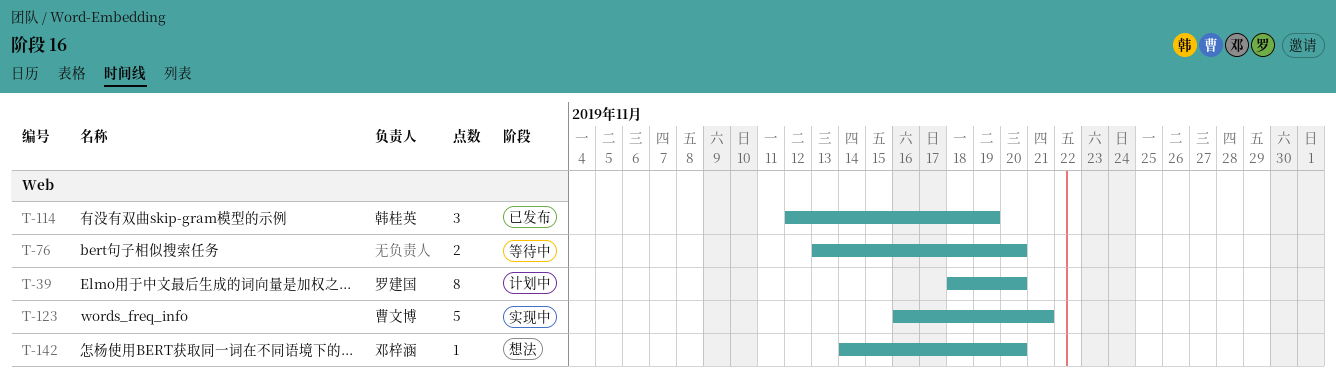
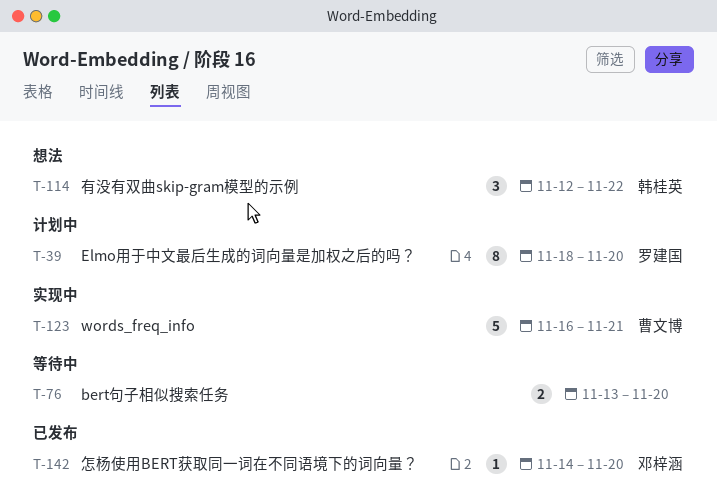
T-114, status: 已发布 -> 想法
T-114, due: Nov 19 -> Nov 22
T-142, status: 想法 -> 已发布

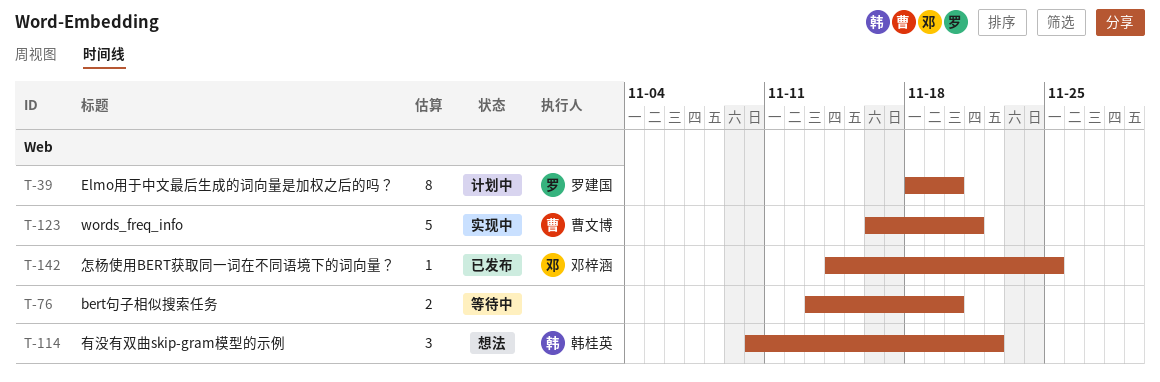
T-114, start: Nov 12 -> Nov 10
T-142, due: Nov 20 -> Nov 25

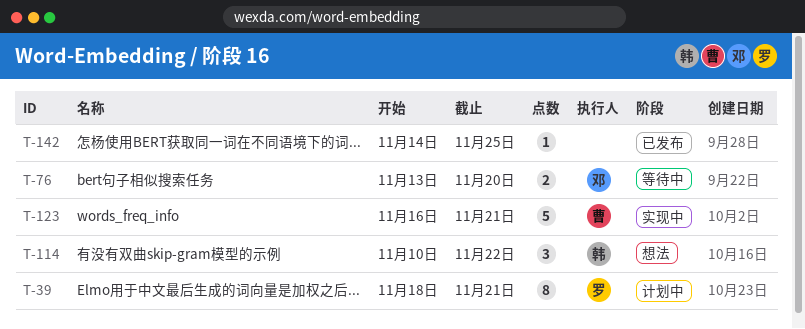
T-39, due: Nov 20 -> Nov 21
T-76, owner: none -> 邓梓涵
T-142, owner: 邓梓涵 -> none

